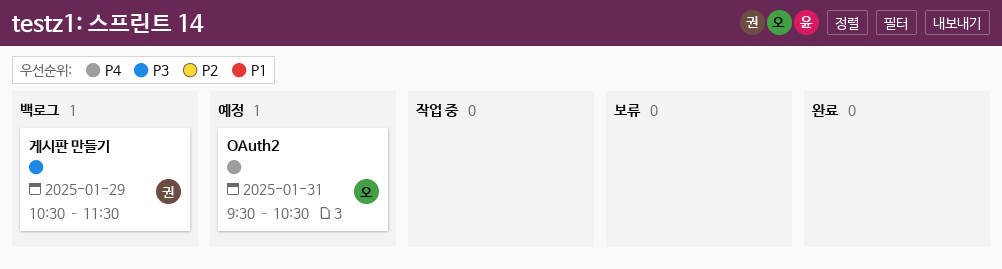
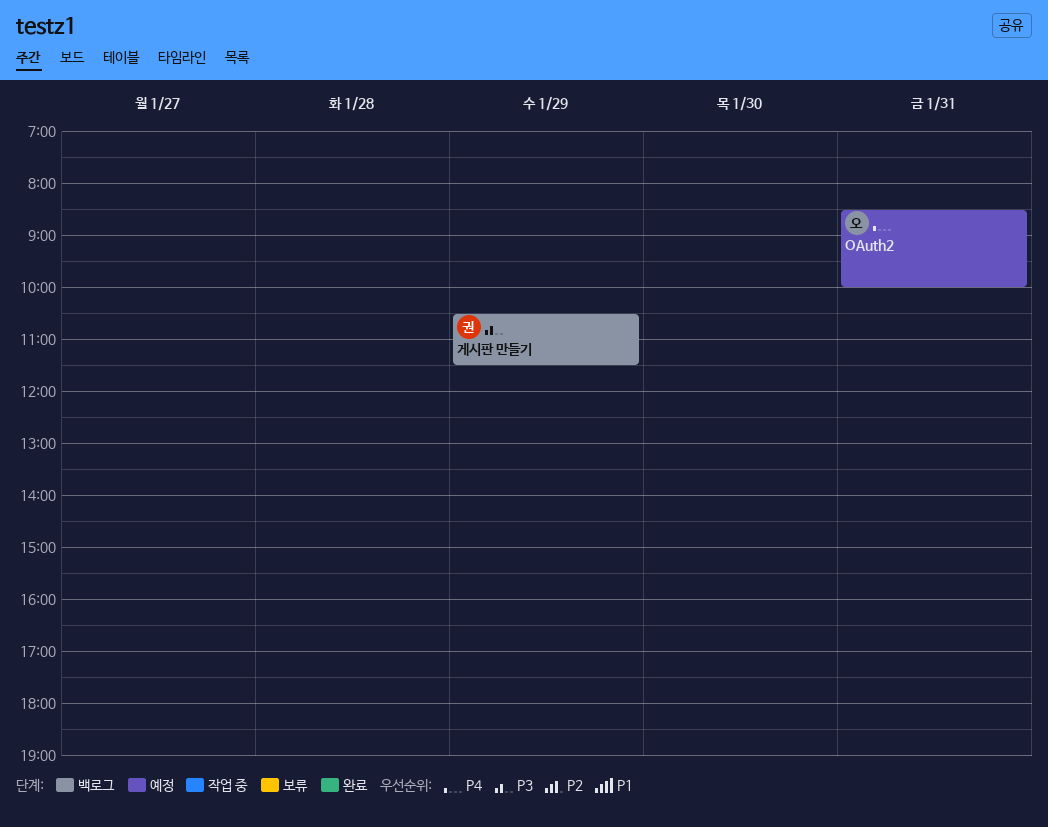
OAuth2, begins: 09:30 -> 08:30
OAuth2, ends: 10:30 -> 10:00

